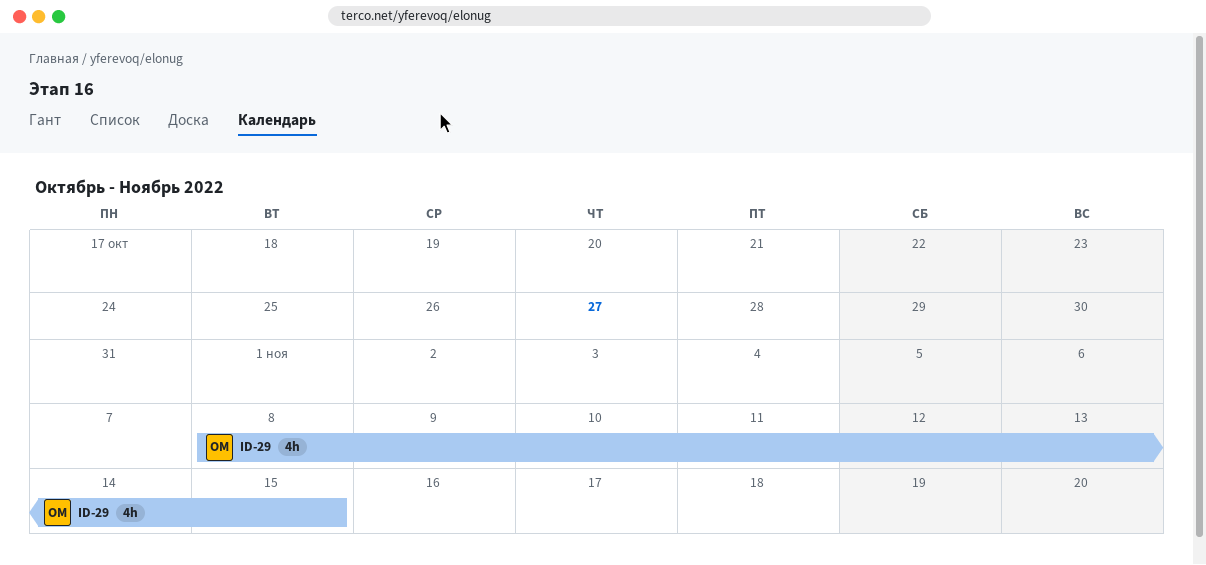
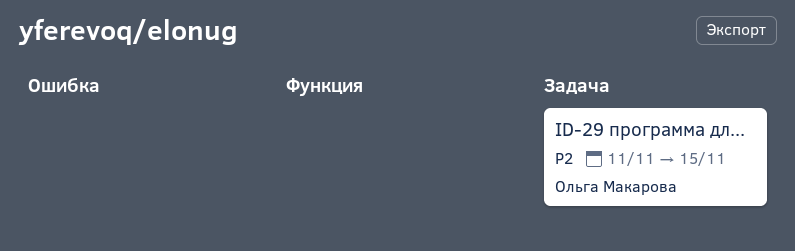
ID-29, start: Nov 8 -> Nov 11

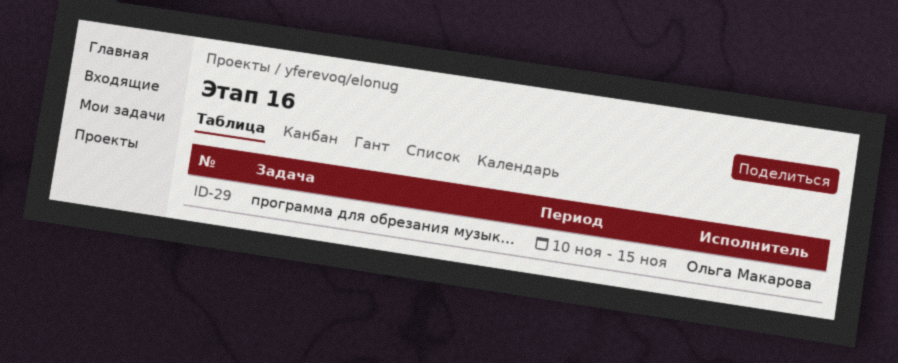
ID-29, start: Nov 11 -> Nov 10

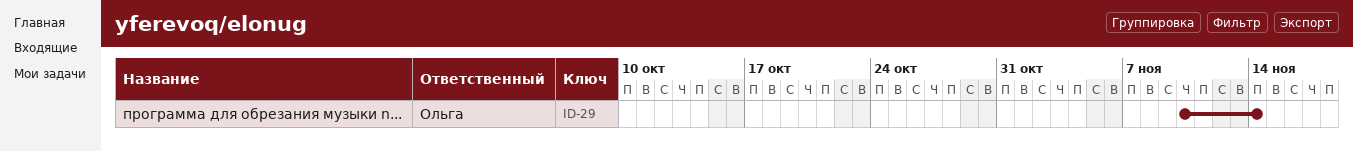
ID-29, due: Nov 15 -> Nov 14

